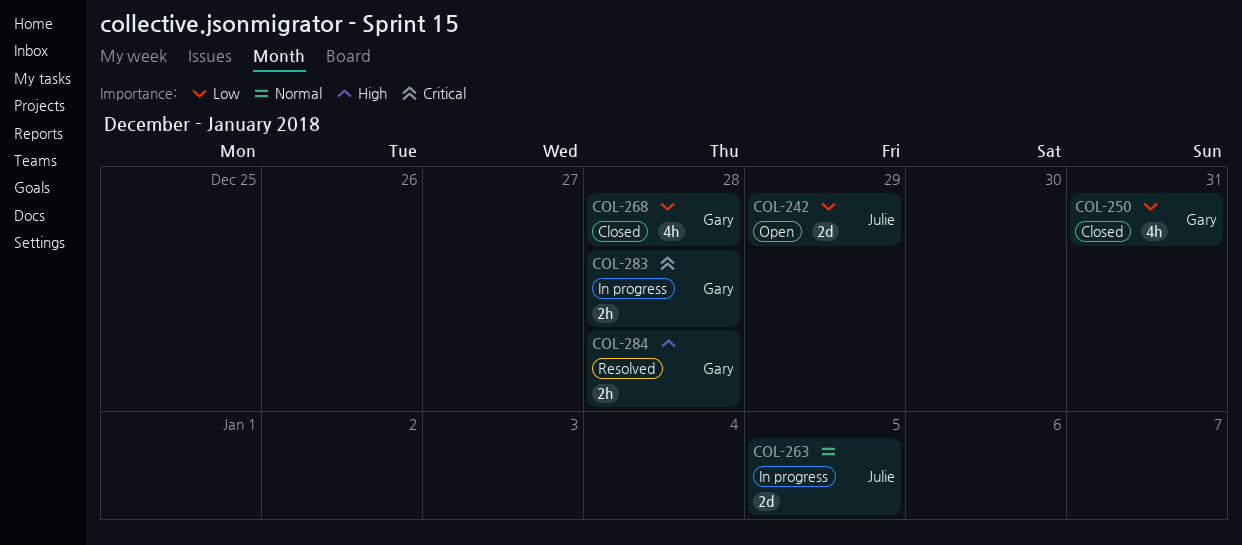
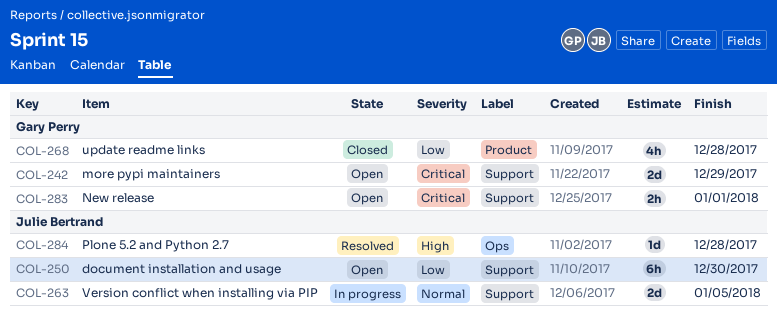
COL-242, owner: Julie Bertrand -> Gary Perry
COL-242, priority: Low -> Critical
COL-250, status: Closed -> Open
COL-250, owner: Gary Perry -> Julie Bertrand
COL-250, estimate: 4h -> 6h
COL-250, due: Dec 31 -> Dec 30
COL-283, status: In progress -> Open
COL-283, due: Dec 28 -> Jan 1
COL-284, owner: Gary Perry -> Julie Bertrand
COL-284, estimate: 2h -> 1d

